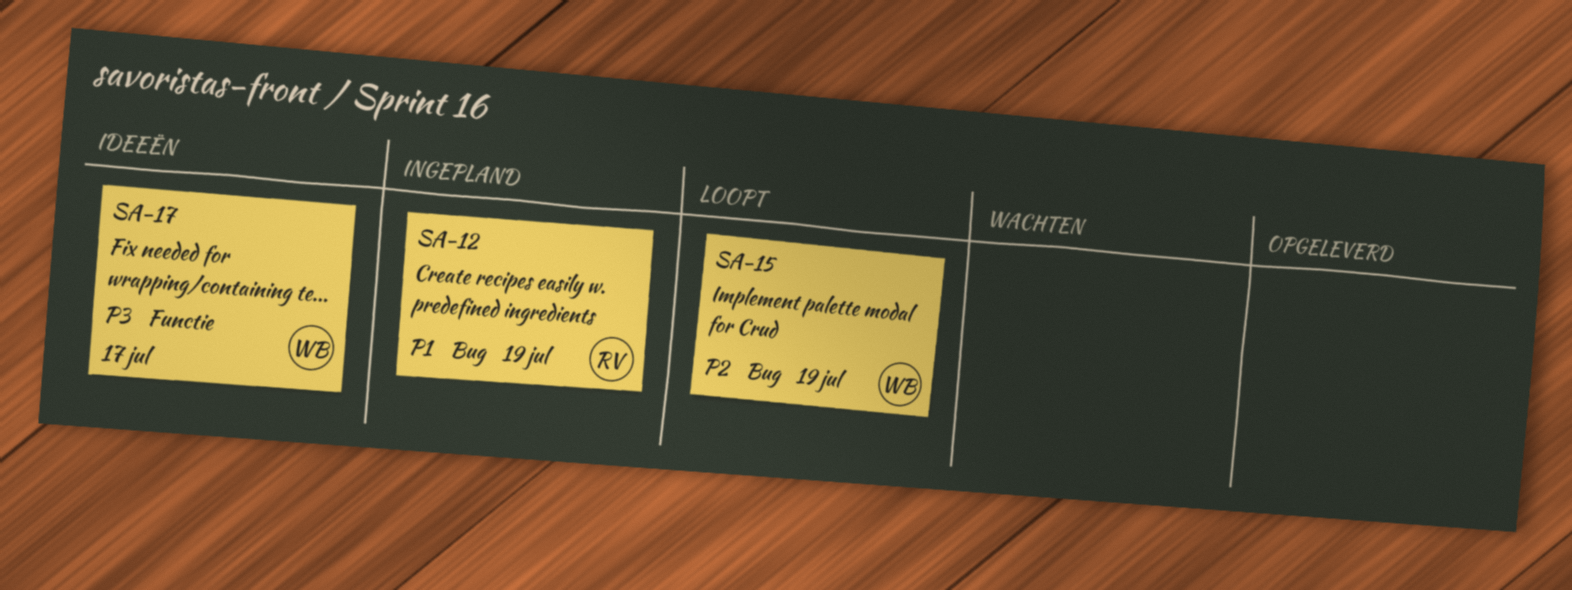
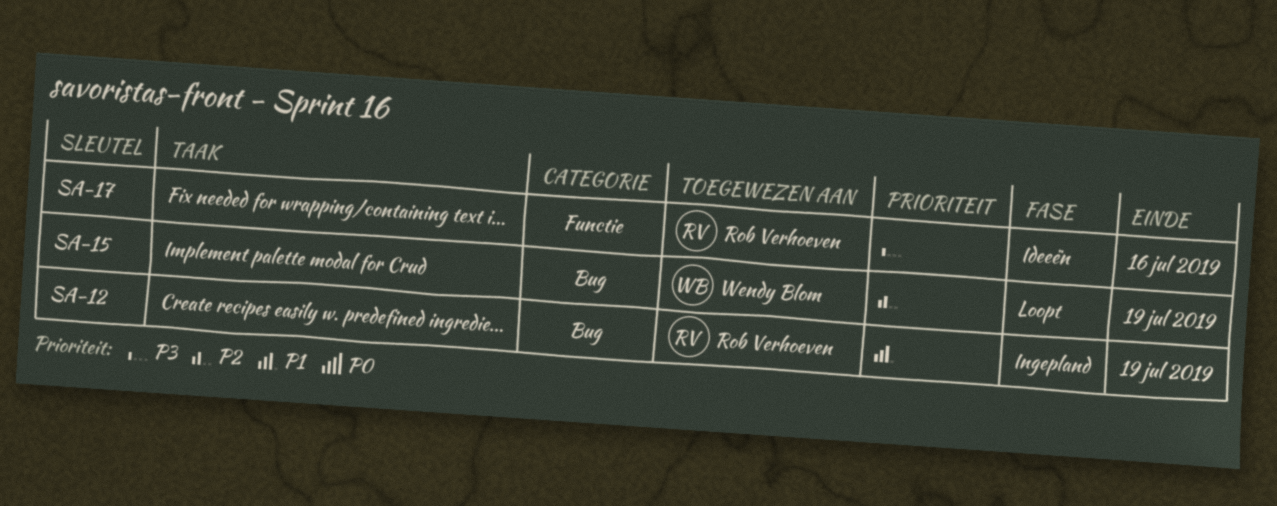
SA-17, owner: Wendy Blom -> Rob Verhoeven
SA-17, due: Jul 17 -> Jul 16

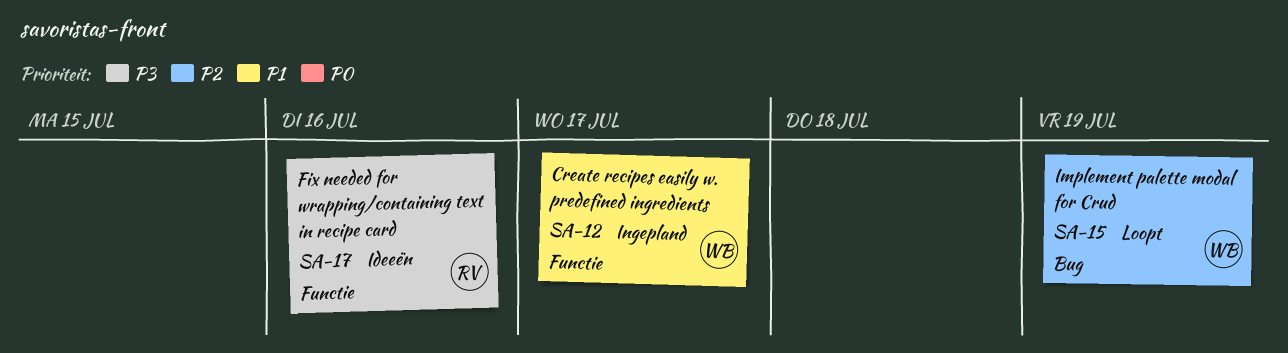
SA-12, owner: Rob Verhoeven -> Wendy Blom
SA-12, label: Bug -> Functie
SA-12, due: Jul 19 -> Jul 17

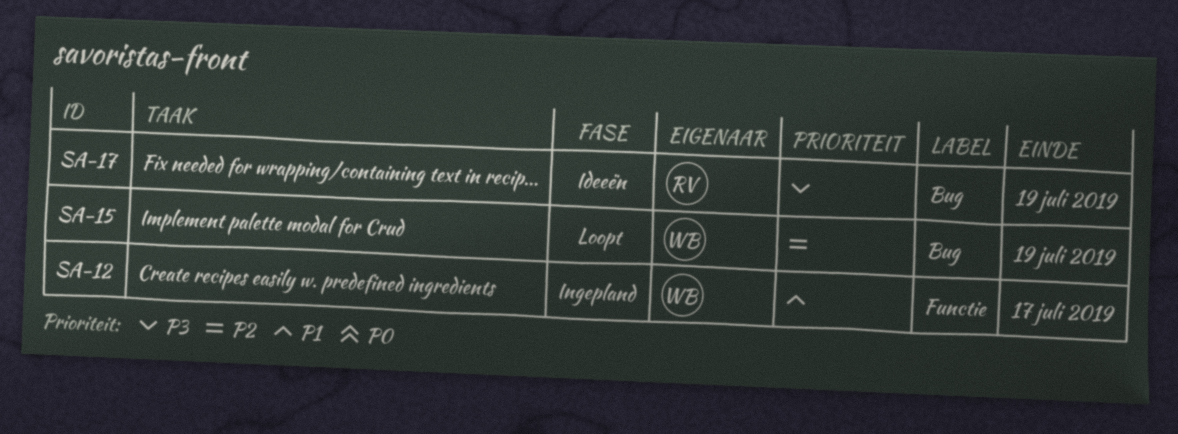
SA-17, label: Functie -> Bug
SA-17, due: Jul 16 -> Jul 19

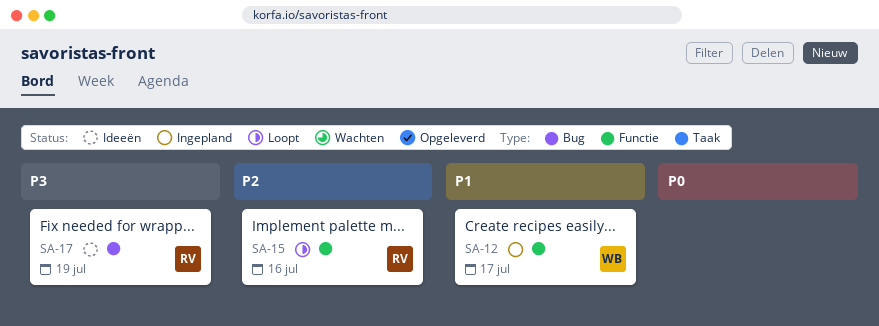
SA-15, owner: WB -> RV
SA-15, label: Bug -> Functie
SA-15, due: Jul 19 -> Jul 16

